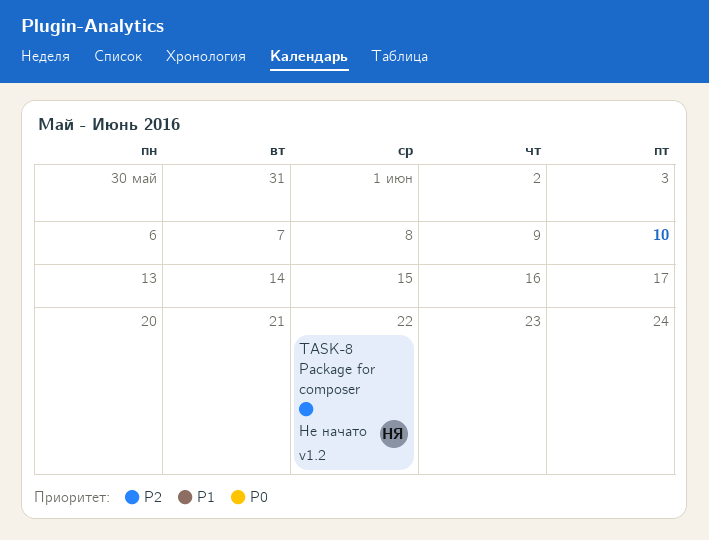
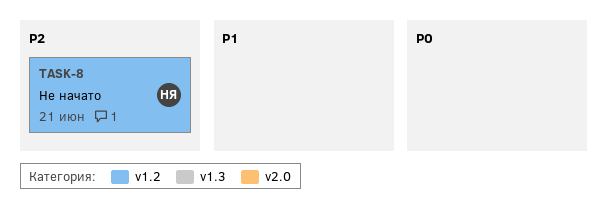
TASK-8, due: Jun 22 -> Jun 21

